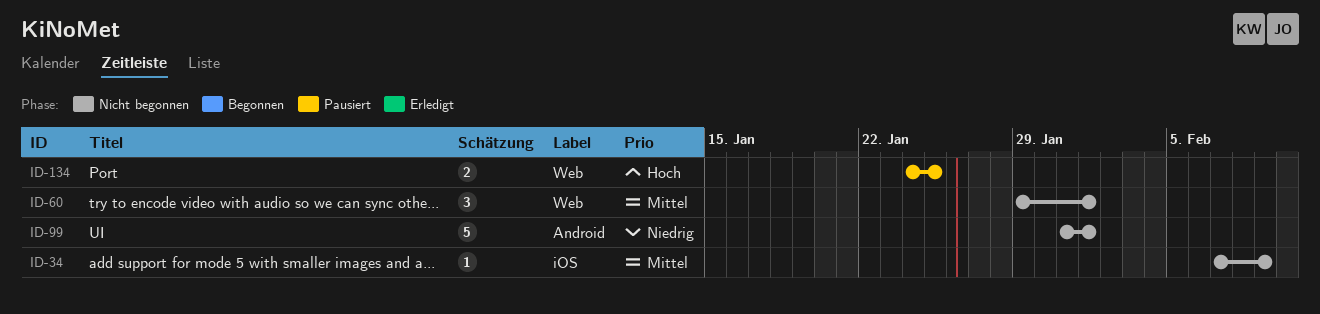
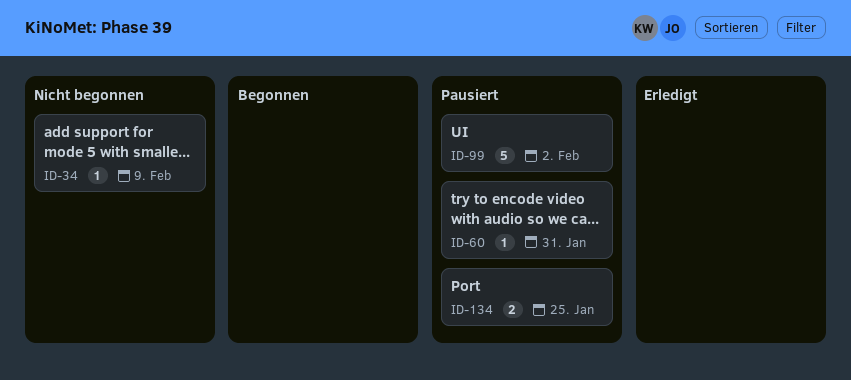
ID-60, status: Nicht begonnen -> Pausiert
ID-60, estimate: 3 -> 1
ID-60, due: Feb 1 -> Jan 31
ID-99, status: Nicht begonnen -> Pausiert
ID-99, due: Feb 1 -> Feb 2

